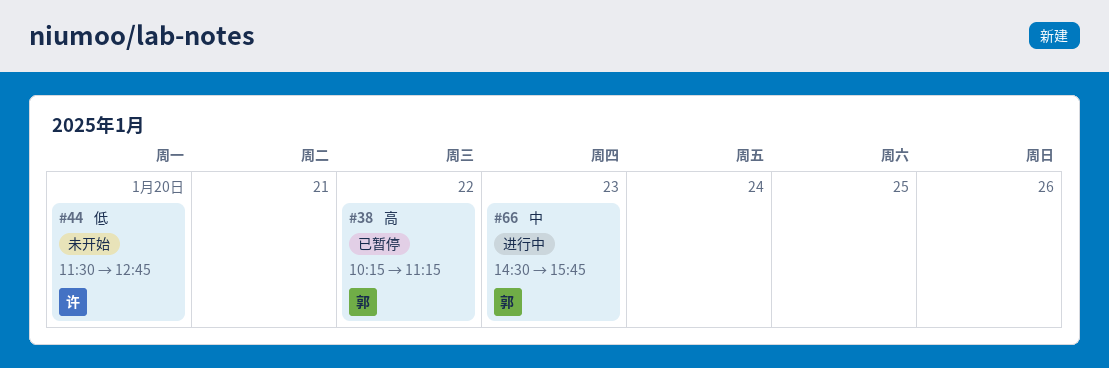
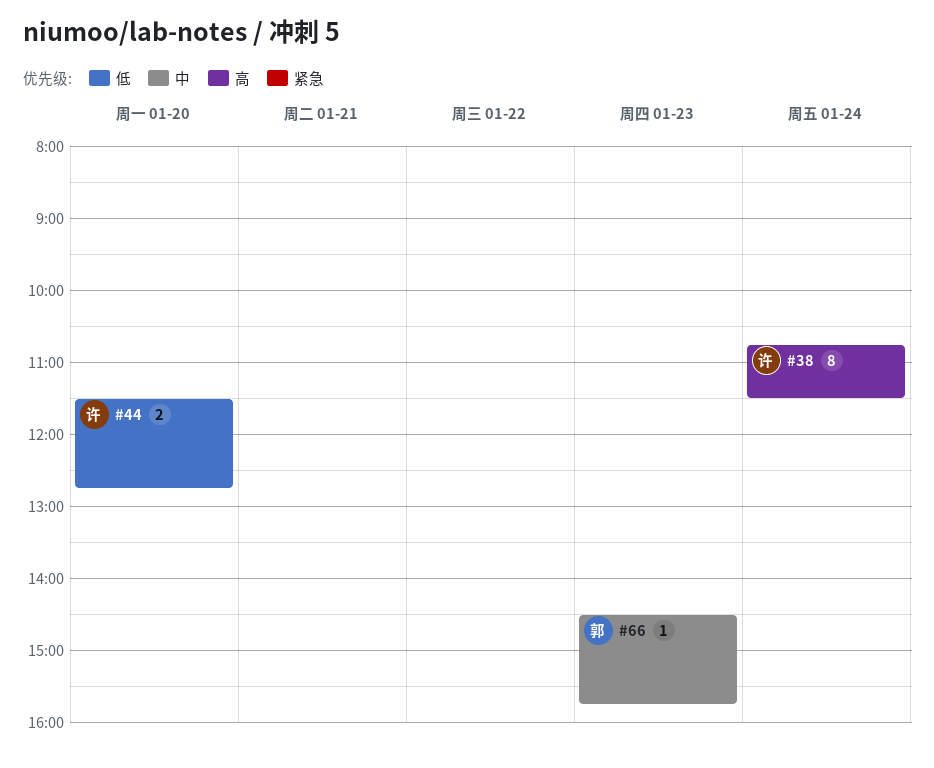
#38, owner: 郭 -> 许
#38, day: Jan 22 -> Jan 24
#38, begins: 10:15 -> 10:45
#38, ends: 11:15 -> 11:30

